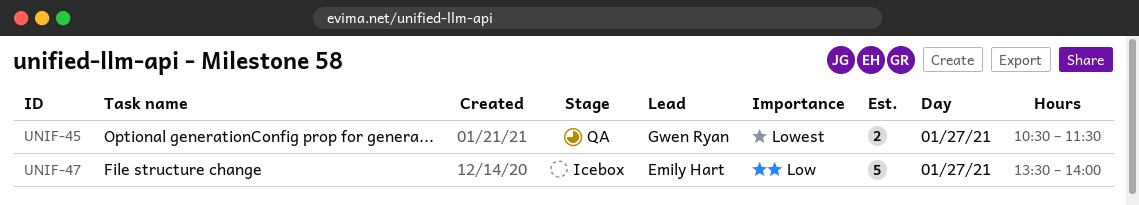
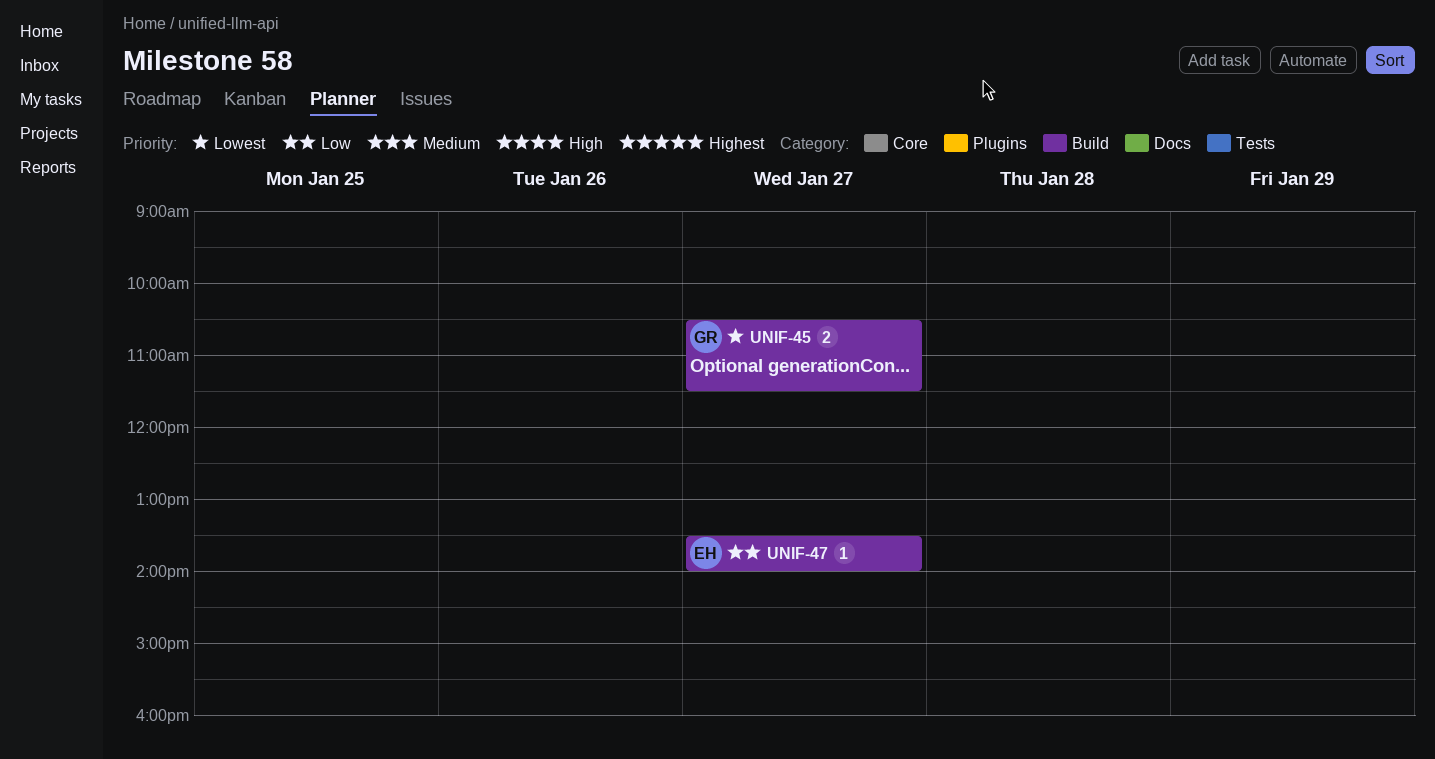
UNIF-47, estimate: 5 -> 1

